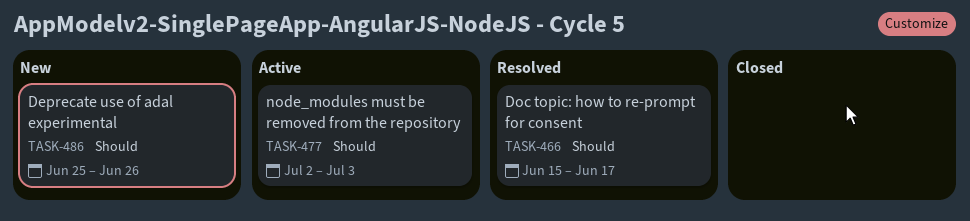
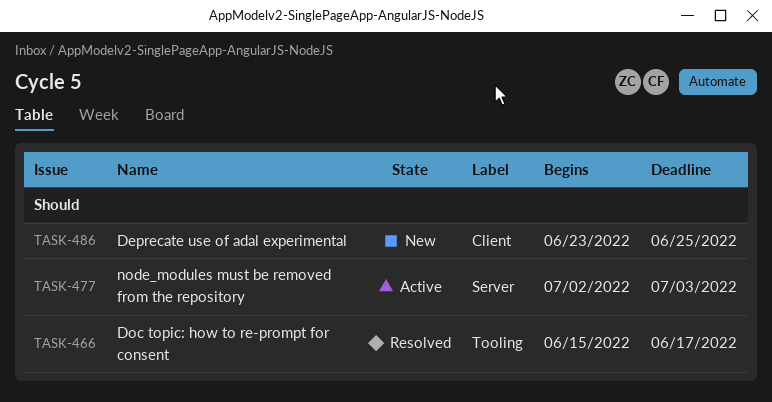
TASK-486, start: Jun 25 -> Jun 23
TASK-486, due: Jun 26 -> Jun 25

